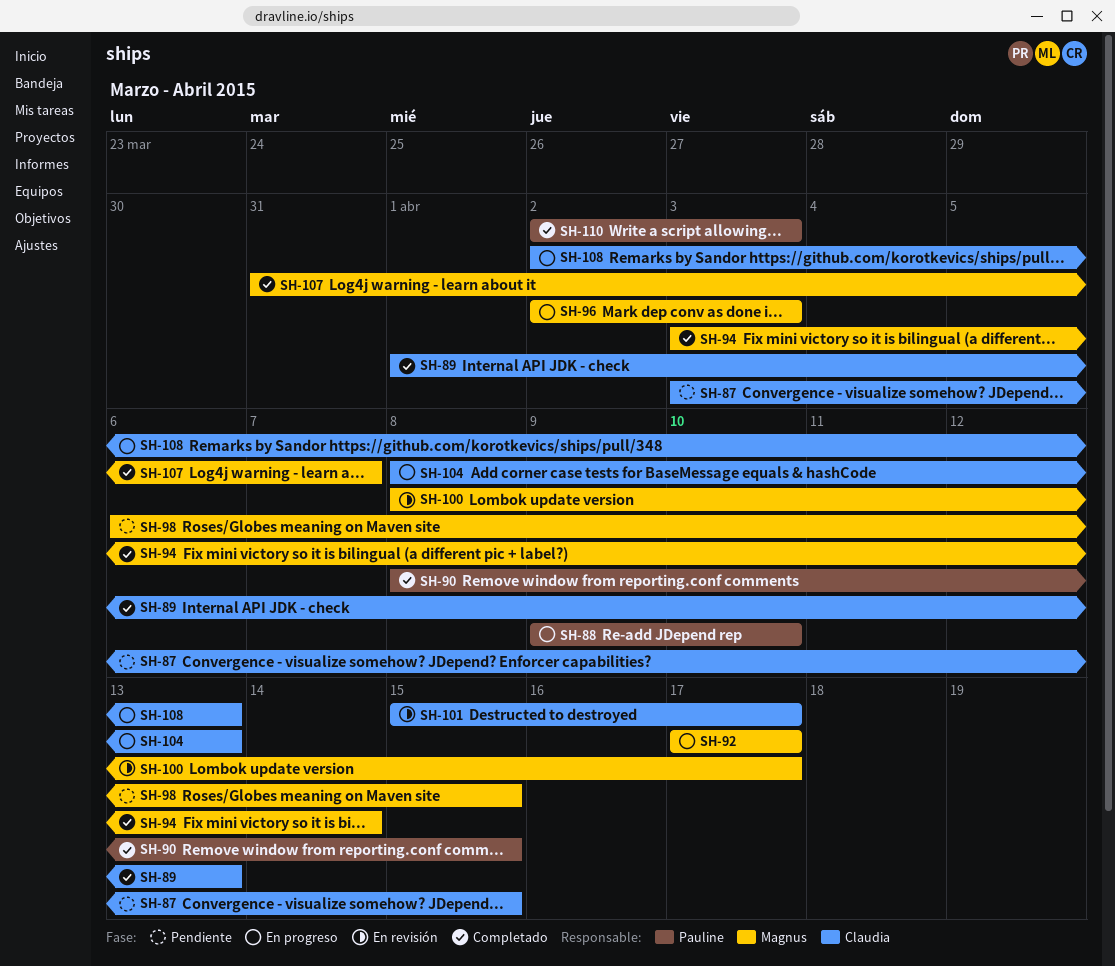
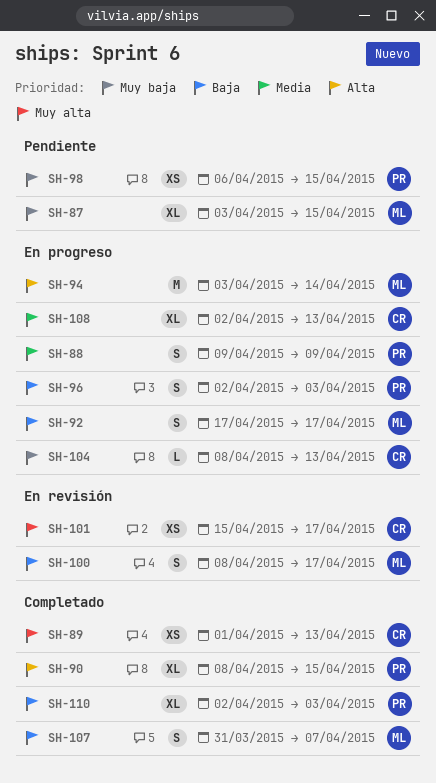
SH-87, owner: Claudia -> Magnus
SH-88, due: Apr 10 -> Apr 9
SH-94, status: Completado -> En progreso
SH-96, owner: Magnus -> Pauline
SH-98, owner: Magnus -> Pauline

